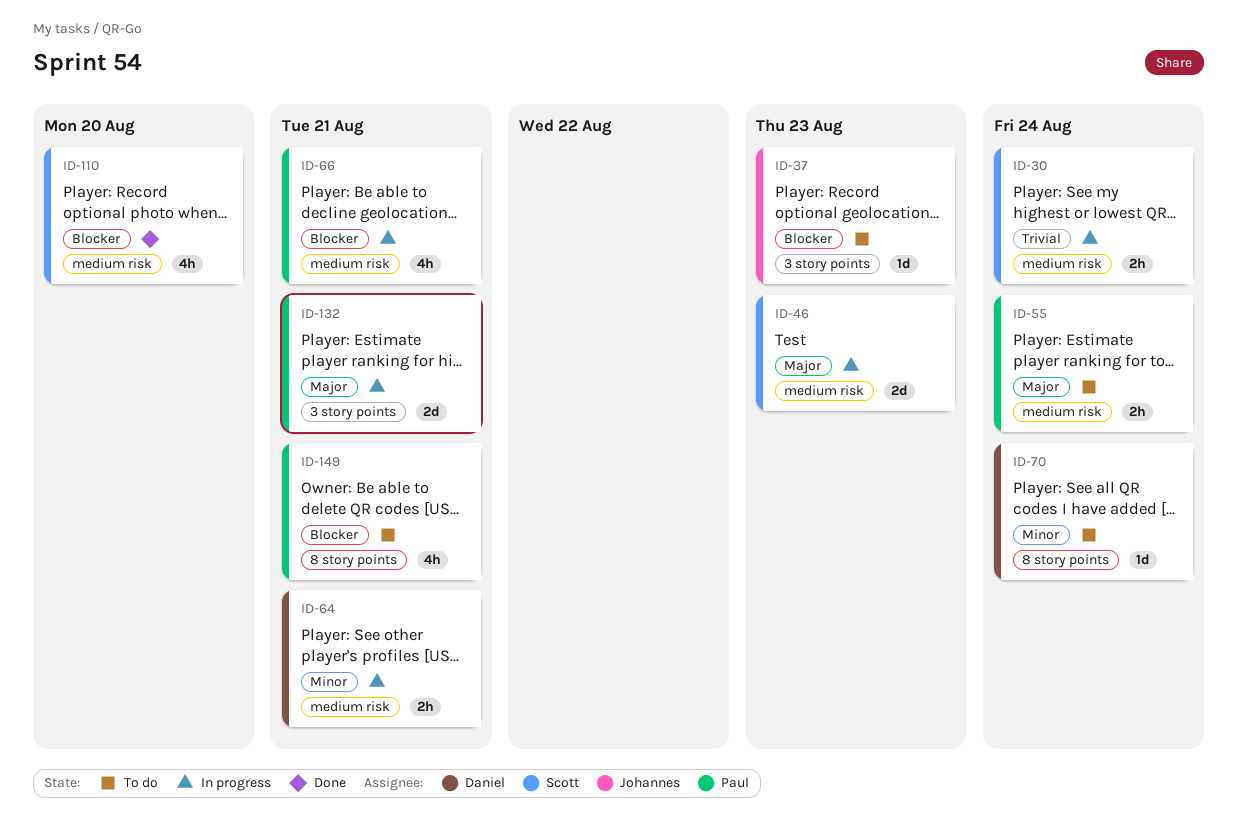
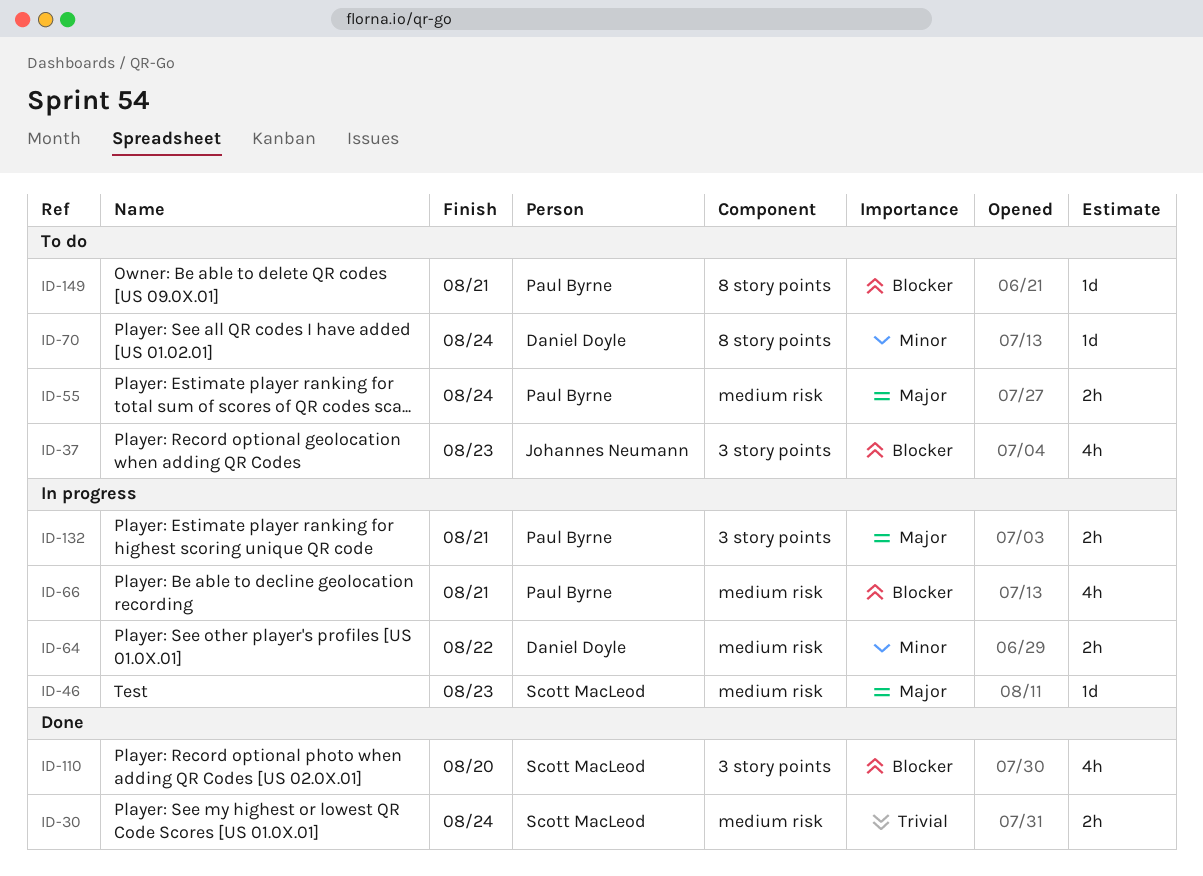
ID-30, status: In progress -> Done
ID-37, estimate: 1d -> 4h
ID-46, estimate: 2d -> 1d
ID-64, due: Aug 21 -> Aug 22
ID-110, label: medium risk -> 3 story points
ID-132, estimate: 2d -> 2h
ID-149, estimate: 4h -> 1d

